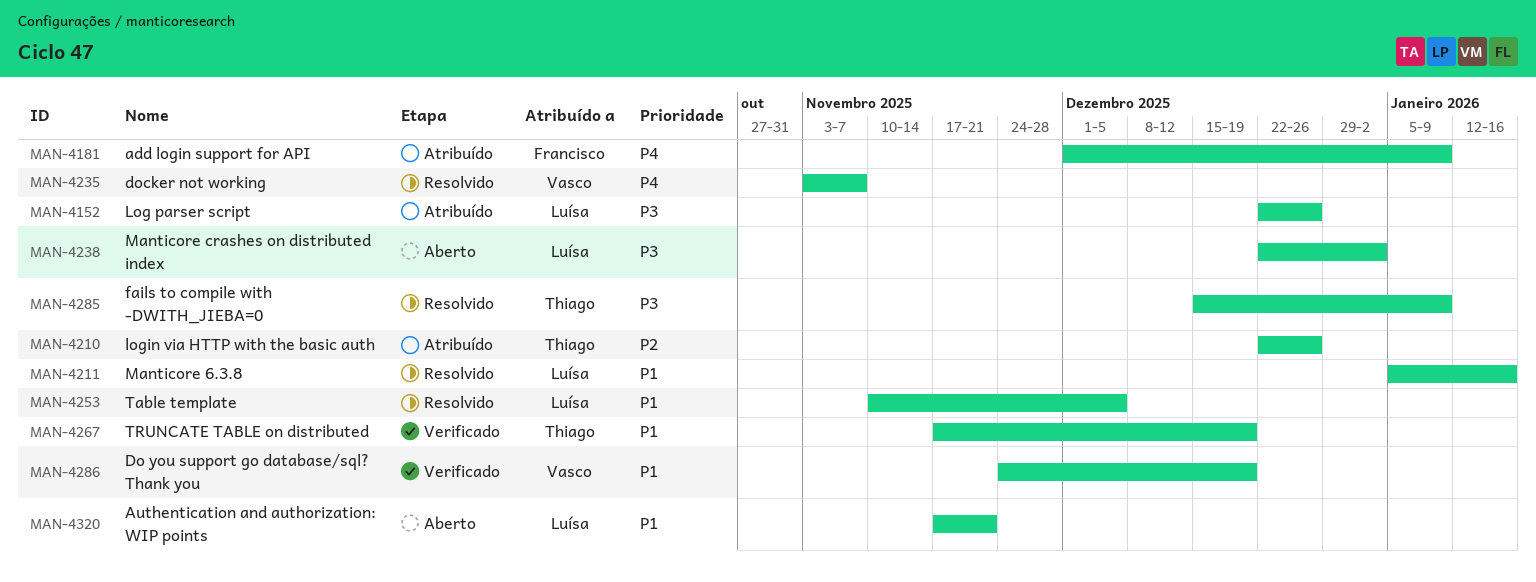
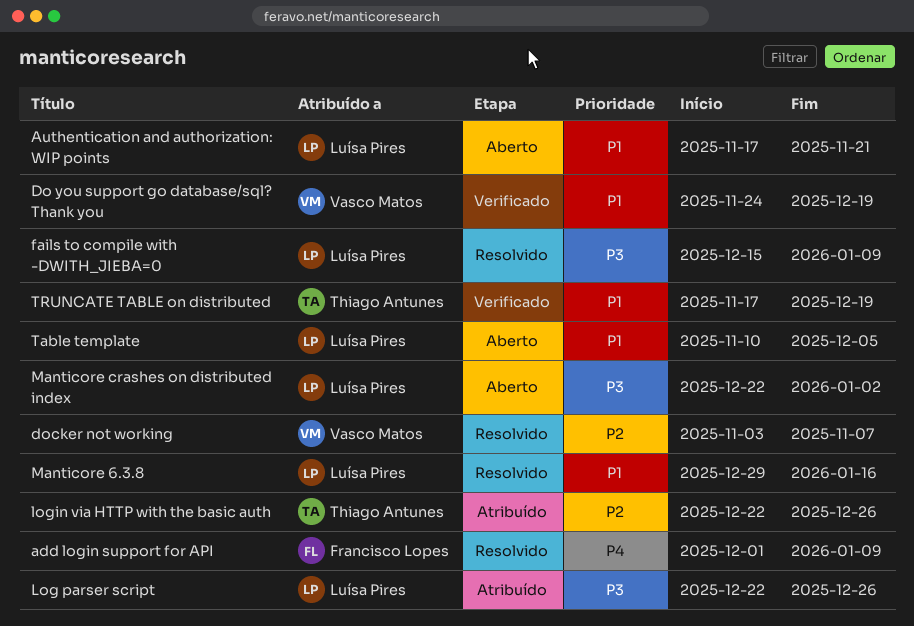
add login support for API, status: Atribuído -> Resolvido
docker not working, priority: P4 -> P2
fails to compile with -DWITH_JIEBA=0, owner: Thiago Antunes -> Luísa Pires
Manticore 6.3.8, start: Jan 5 -> Dec 29
Table template, status: Resolvido -> Aberto

